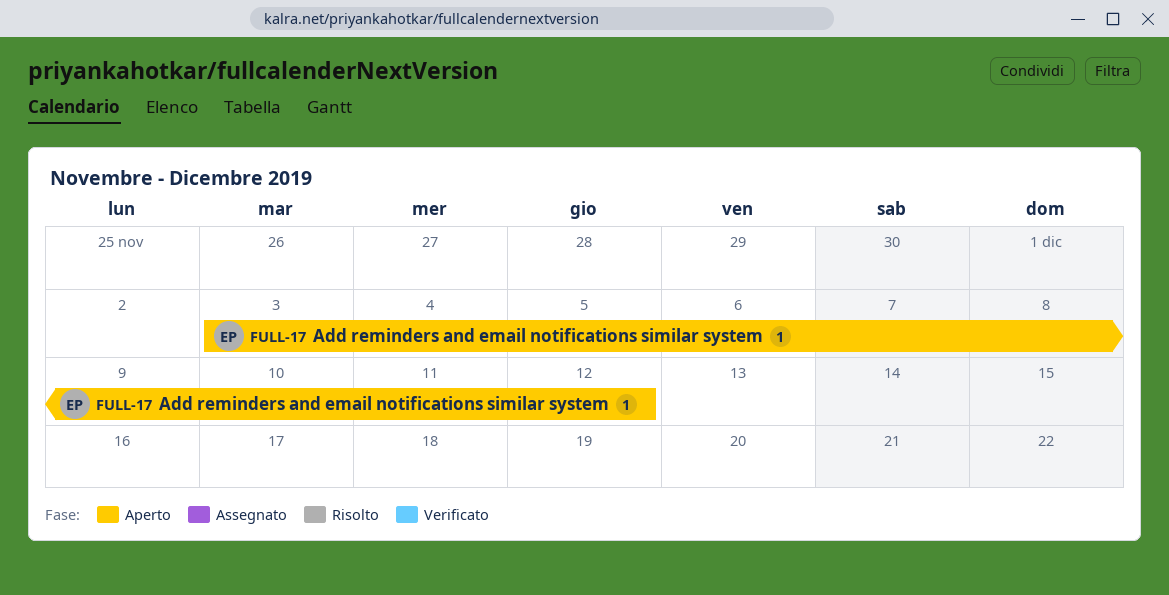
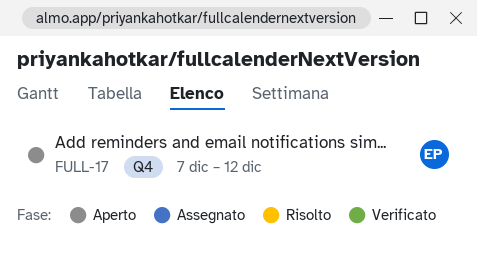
FULL-17, start: Dec 3 -> Dec 7

